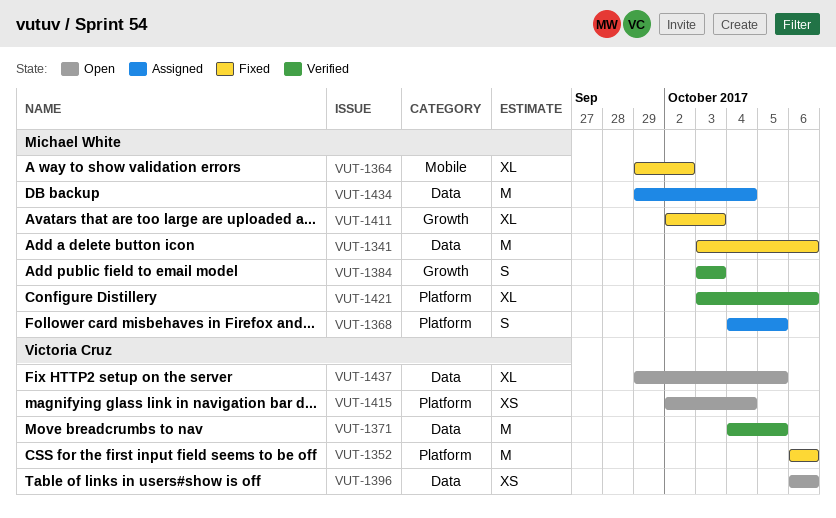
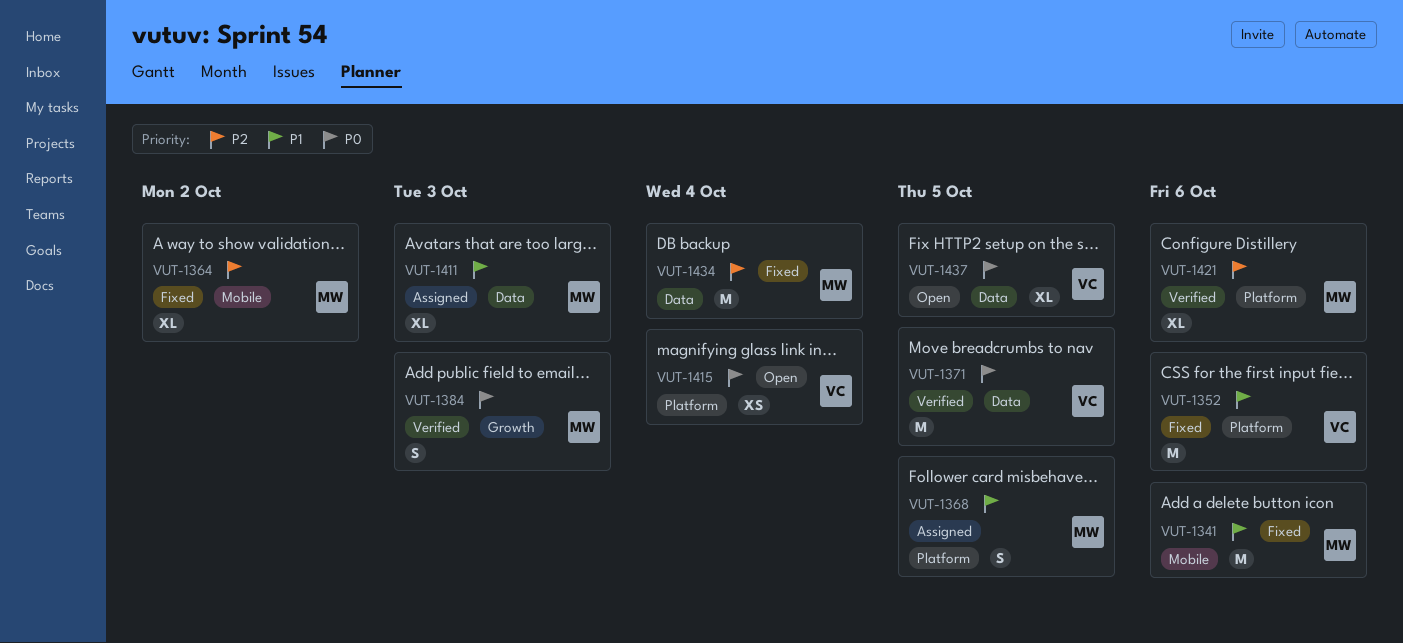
VUT-1341, label: Data -> Mobile
VUT-1396: present -> none
VUT-1411, status: Fixed -> Assigned
VUT-1411, label: Growth -> Data
VUT-1434, status: Assigned -> Fixed

